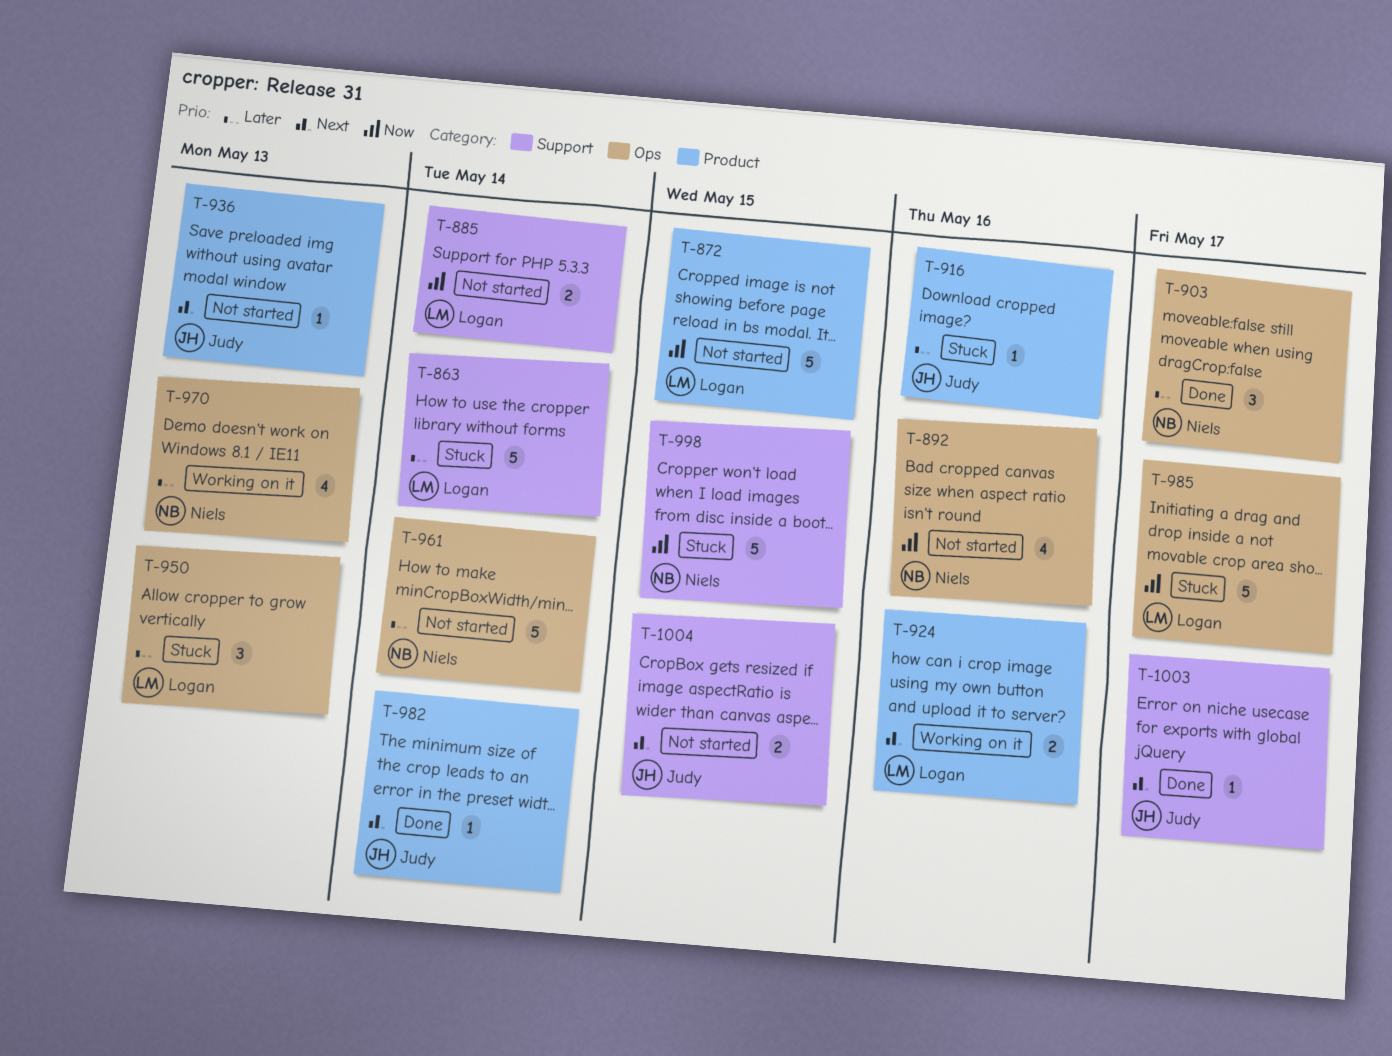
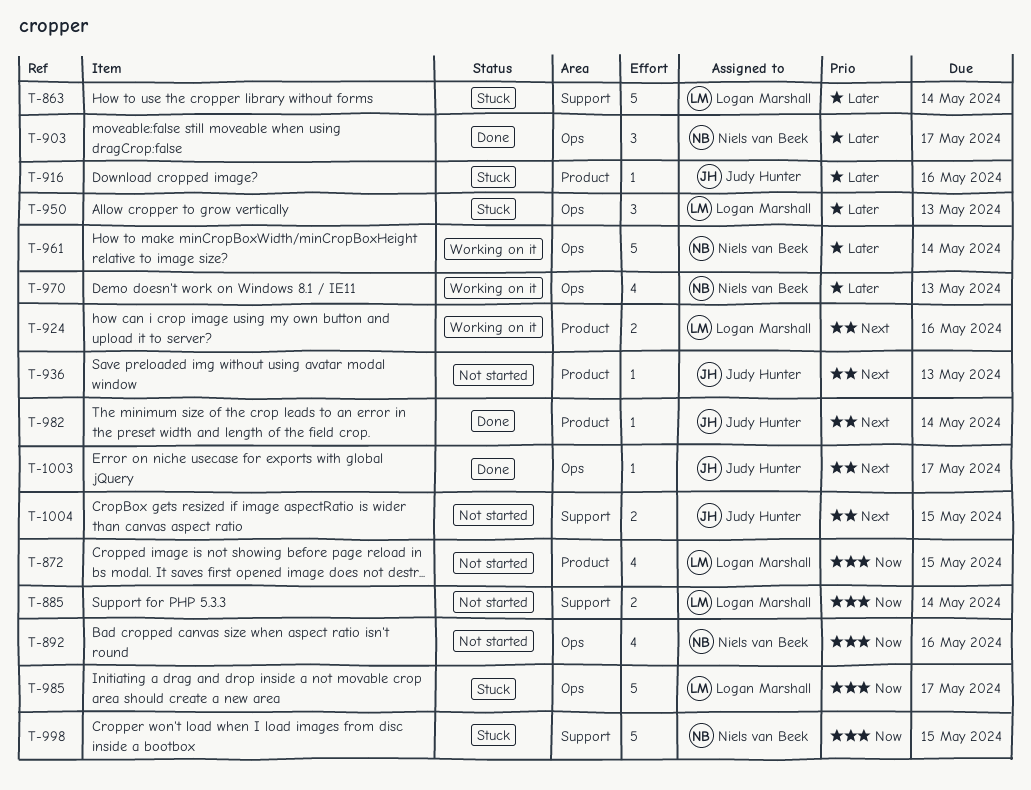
T-872, estimate: 5 -> 4
T-961, status: Not started -> Working on it
T-1003, label: Support -> Ops

